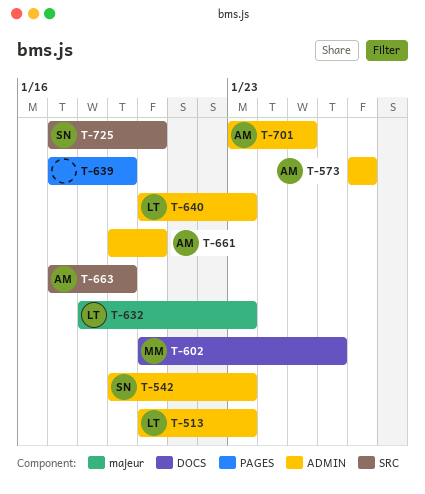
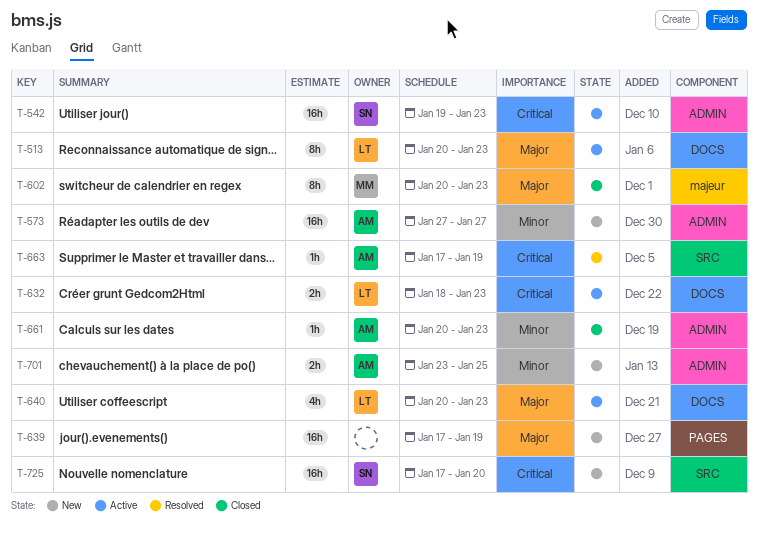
T-513, label: ADMIN -> DOCS
T-602, label: DOCS -> majeur
T-602, due: Jan 26 -> Jan 23
T-632, label: majeur -> DOCS
T-640, label: ADMIN -> DOCS
T-661, start: Jan 19 -> Jan 20
T-661, due: Jan 20 -> Jan 23

